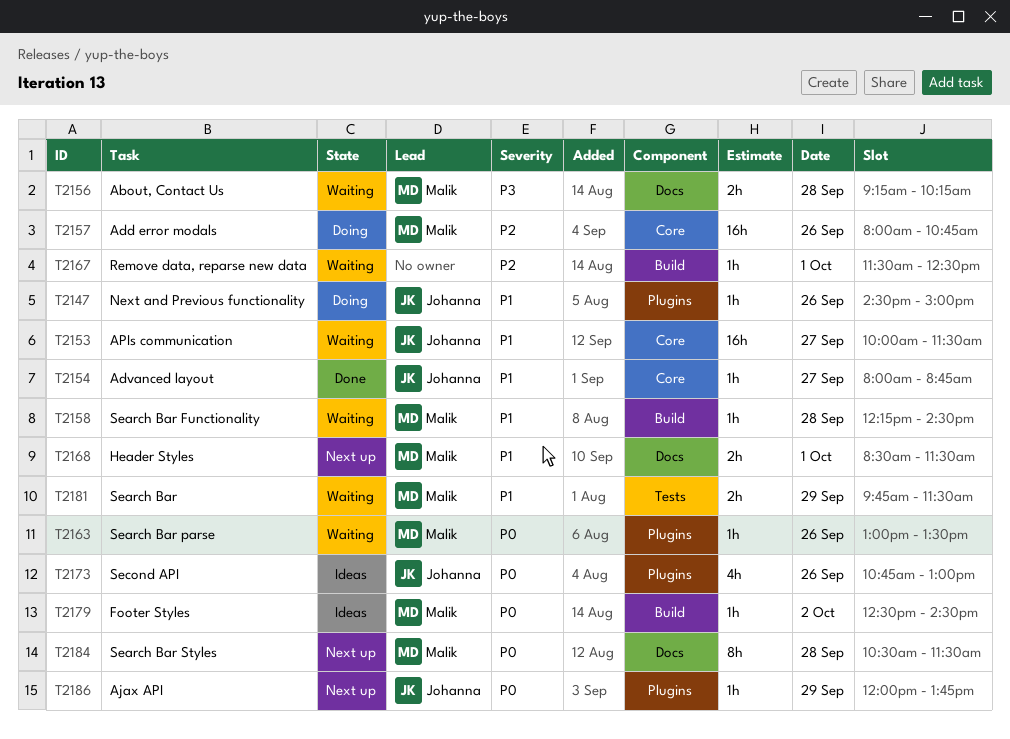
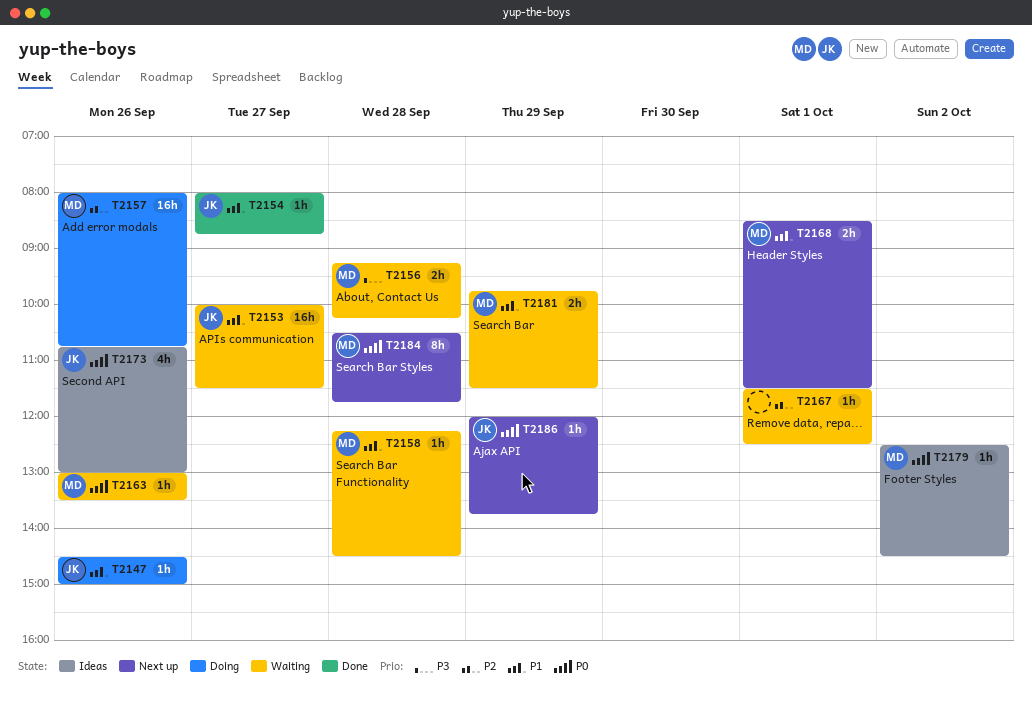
T2184, ends: 11:30 -> 11:45

